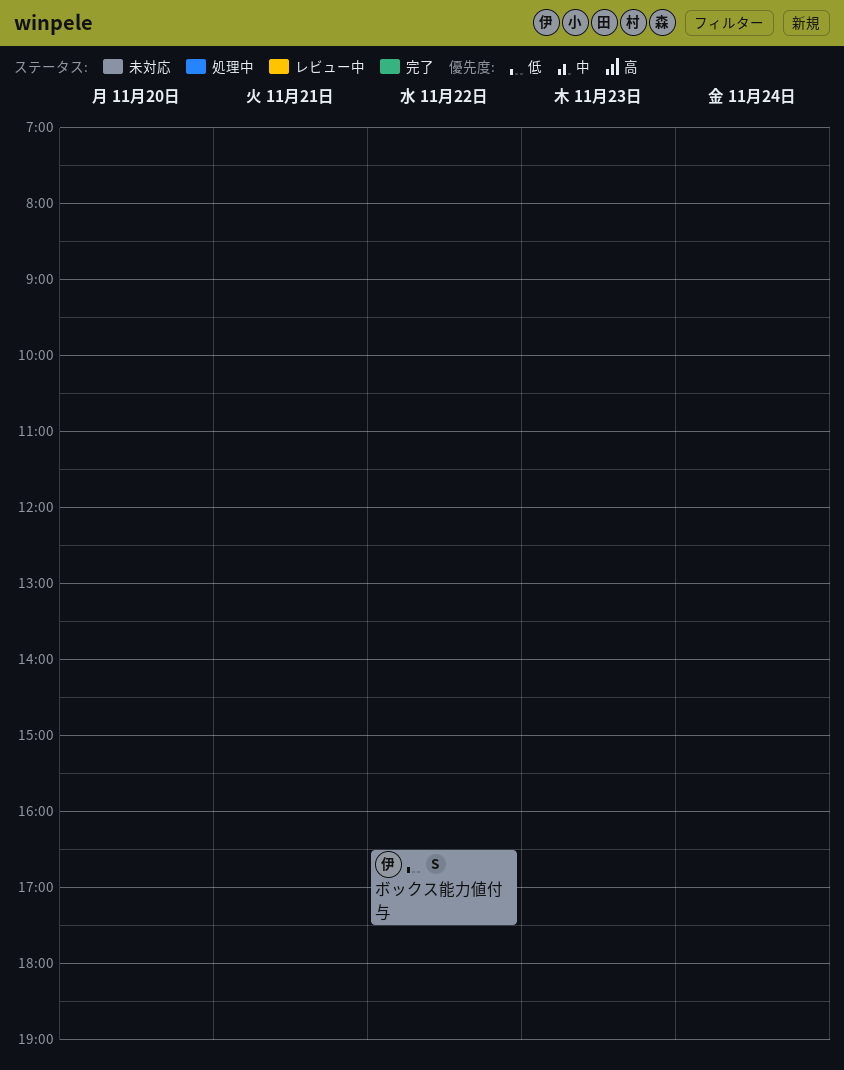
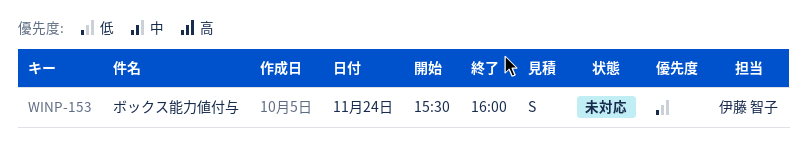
ボックス能力値付与, day: Nov 22 -> Nov 24
ボックス能力値付与, begins: 16:30 -> 15:30
ボックス能力値付与, ends: 17:30 -> 16:00

